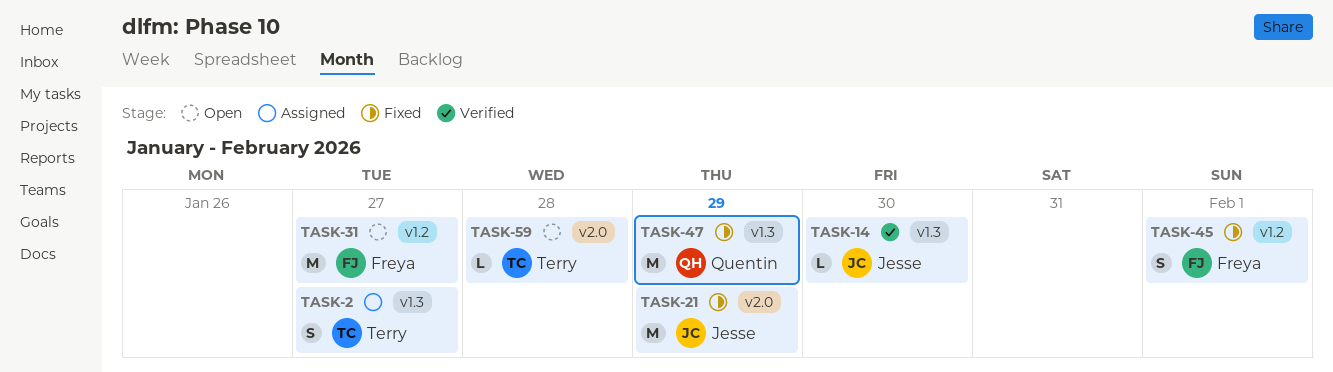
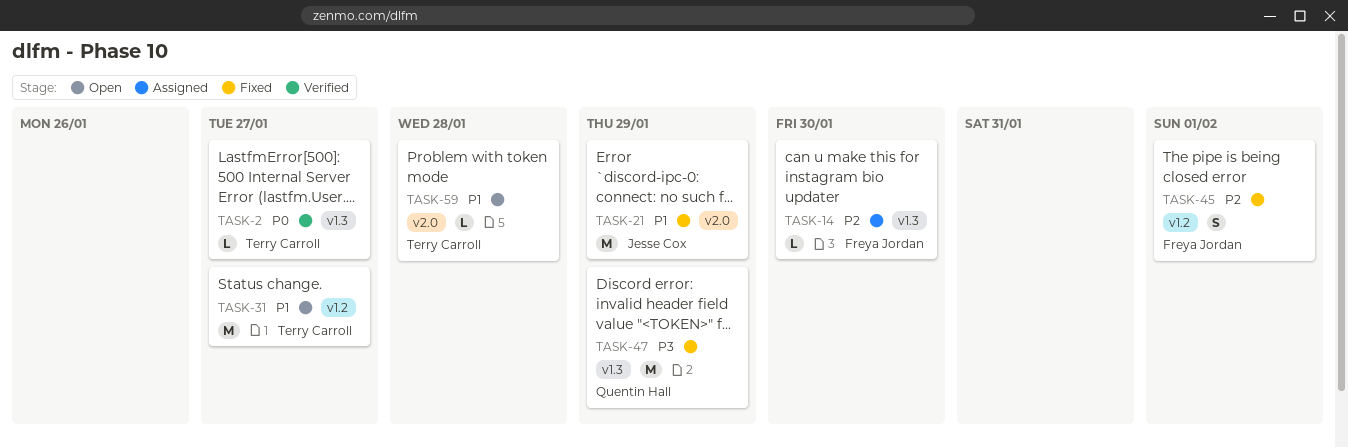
TASK-2, status: Assigned -> Verified
TASK-2, estimate: S -> L
TASK-14, status: Verified -> Assigned
TASK-14, owner: Jesse Cox -> Freya Jordan
TASK-31, owner: Freya Jordan -> Terry Carroll

